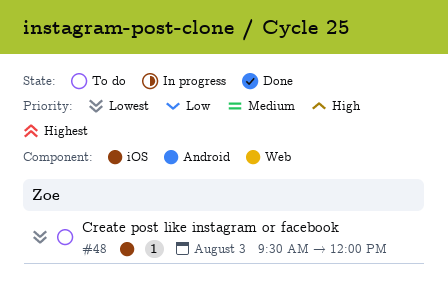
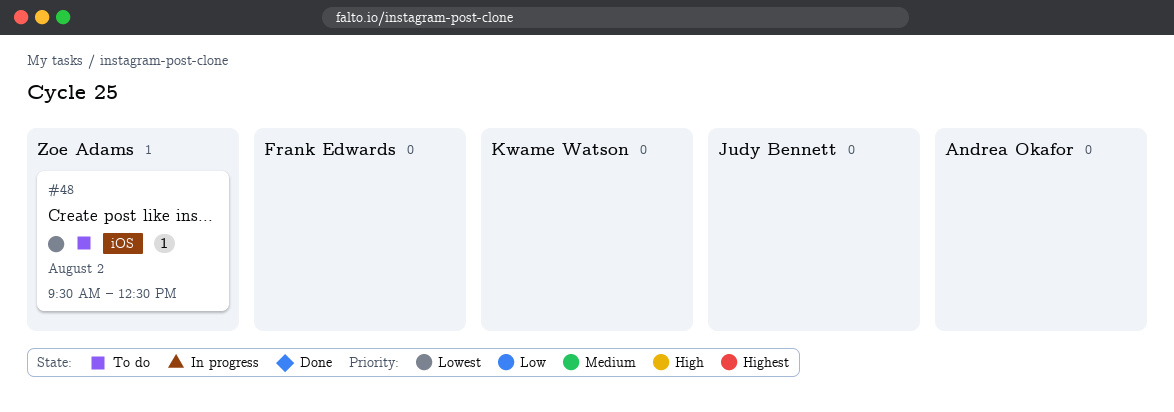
#48, day: Aug 3 -> Aug 2
#48, ends: 12:00 -> 12:30

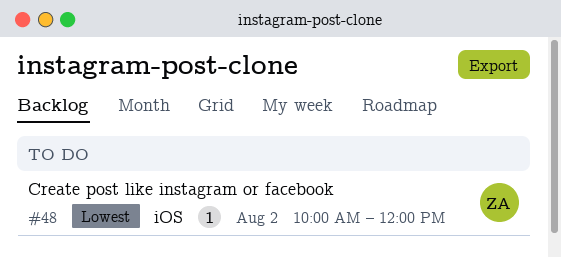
#48, begins: 09:30 -> 10:00
#48, ends: 12:30 -> 12:00

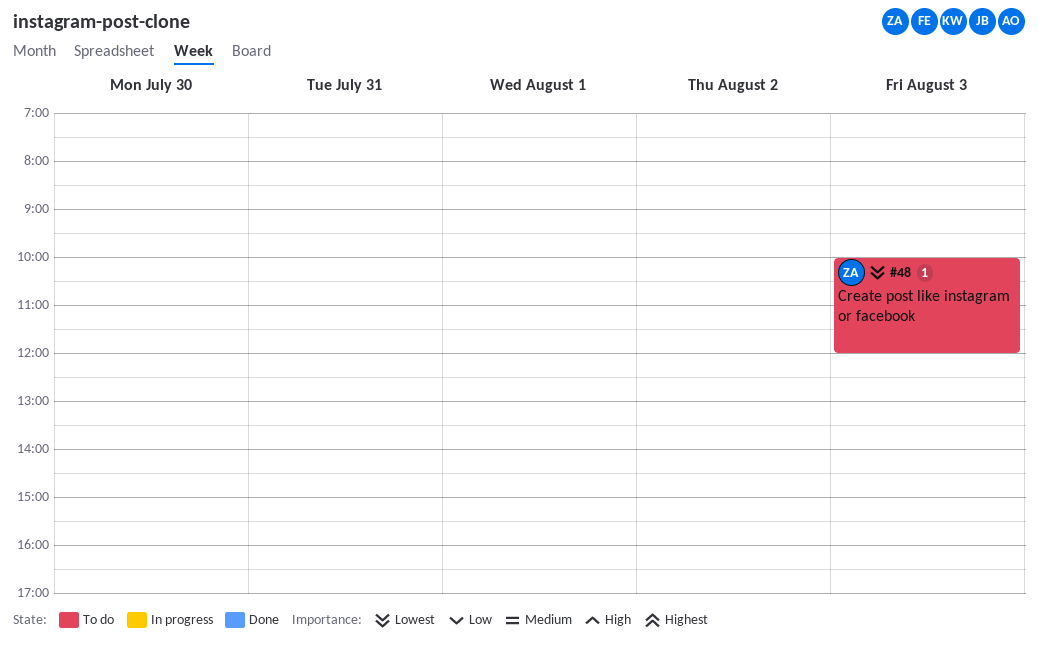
#48, day: Aug 2 -> Aug 3

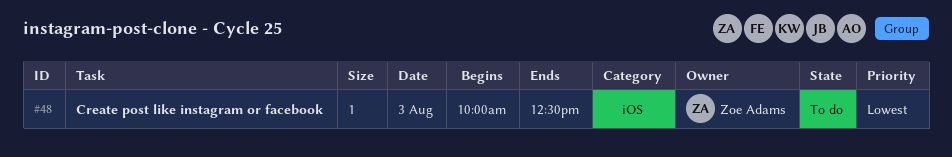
#48, ends: 12:00 -> 12:30

